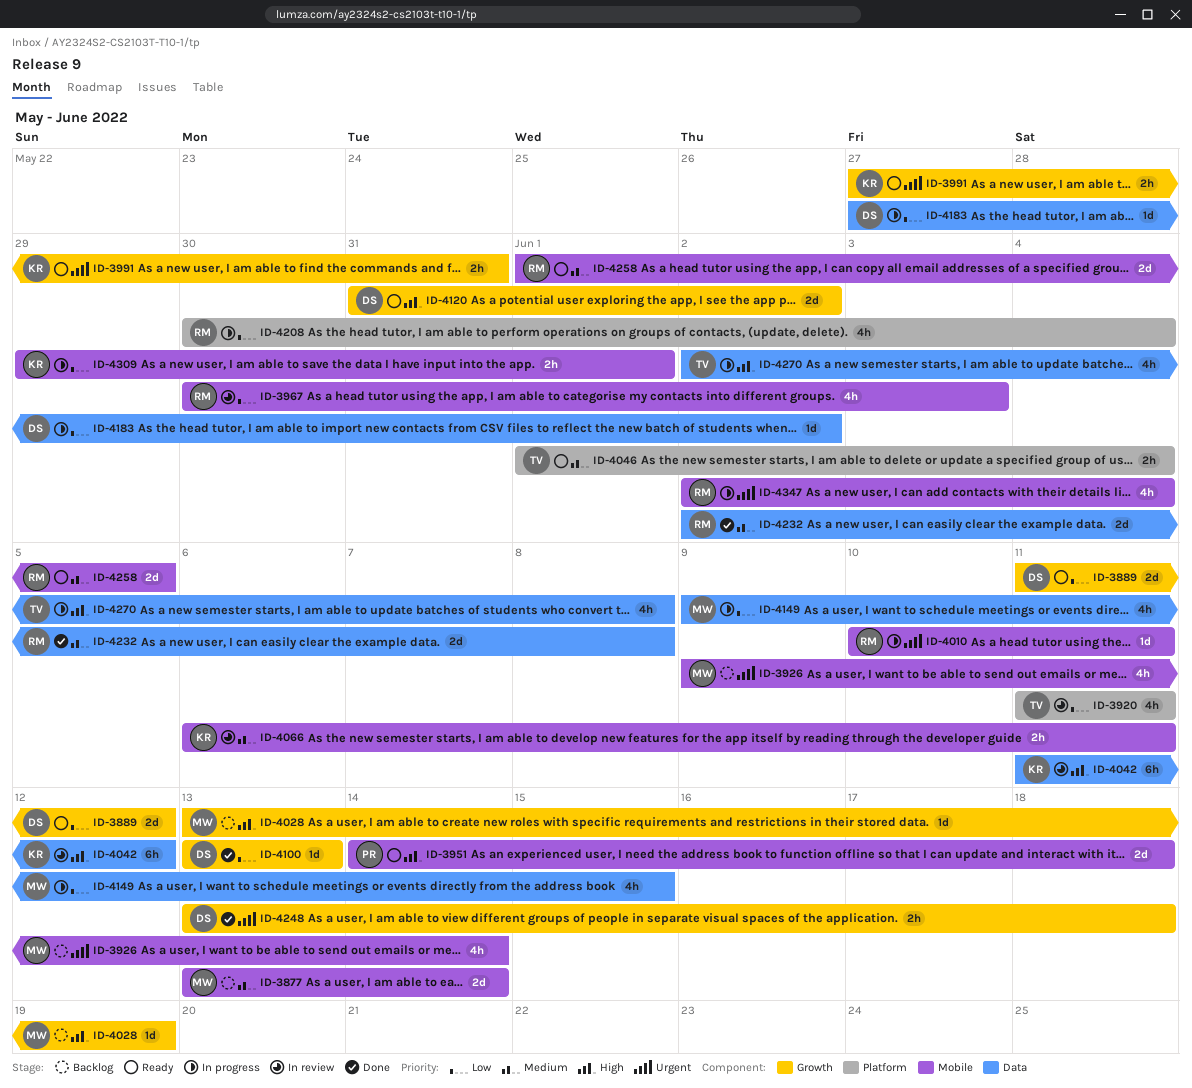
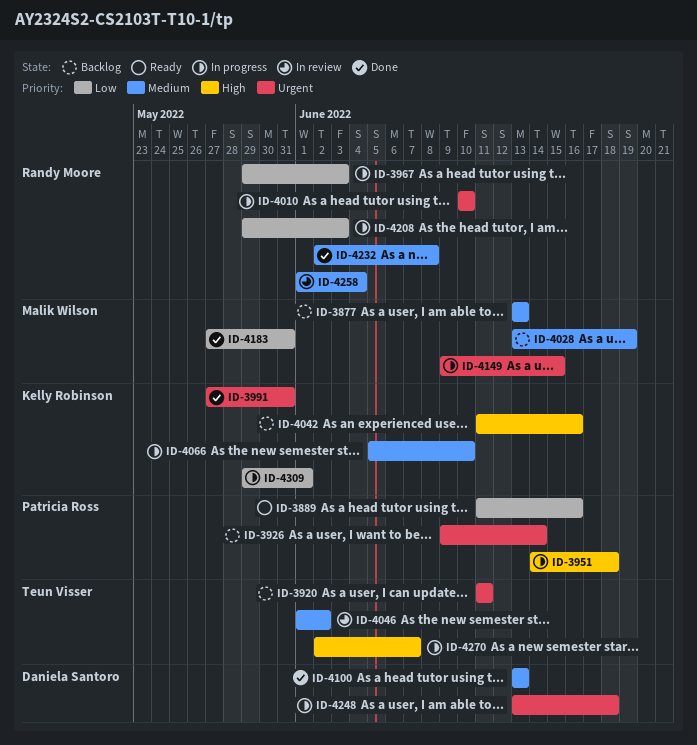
ID-3877, due: Jun 14 -> Jun 13
ID-3889, owner: Daniela Santoro -> Patricia Ross
ID-3889, due: Jun 12 -> Jun 16
ID-3920, status: In review -> Backlog
ID-3920, priority: Low -> Urgent
ID-3926, owner: Malik Wilson -> Patricia Ross
ID-3951, status: Ready -> In progress
ID-3967, status: In review -> In progress
ID-3967, start: May 30 -> May 29
ID-3991, status: Ready -> Done
ID-4010, due: Jun 11 -> Jun 10
ID-4028, priority: High -> Medium
ID-4042, status: In review -> Backlog
ID-4042, due: Jun 12 -> Jun 16
ID-4046, status: Ready -> In review
ID-4046, due: Jun 4 -> Jun 2
ID-4066, status: In review -> In progress
ID-4066, start: Jun 6 -> Jun 5
ID-4066, due: Jun 11 -> Jun 10
ID-4100, priority: Low -> Medium
ID-4120: present -> none
ID-4149, priority: Low -> Urgent
ID-4183, status: In progress -> Done
ID-4183, owner: Daniela Santoro -> Malik Wilson
ID-4183, due: Jun 2 -> May 31
ID-4208, start: May 30 -> May 29
ID-4208, due: Jun 4 -> Jun 3
ID-4248, status: Done -> In progress
ID-4258, status: Ready -> In review
ID-4258, due: Jun 5 -> Jun 4
ID-4270, due: Jun 8 -> Jun 7
ID-4347: present -> none

